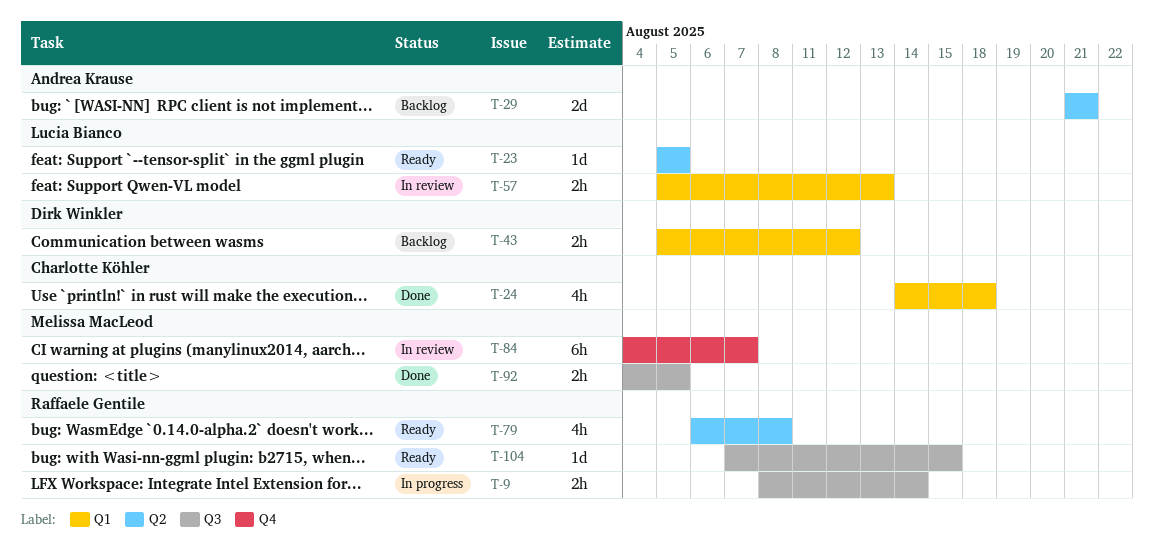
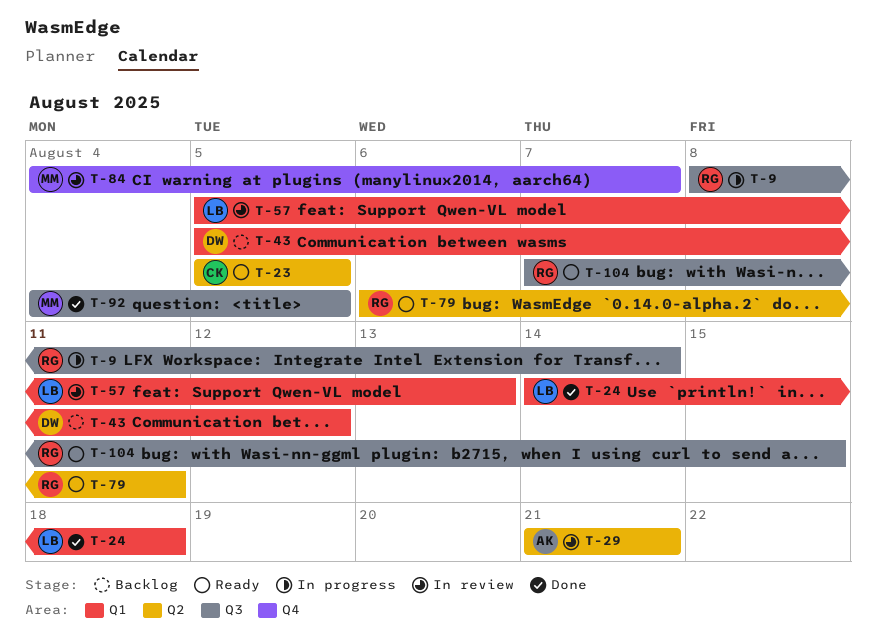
T-23, owner: Lucia Bianco -> Charlotte Köhler
T-24, owner: Charlotte Köhler -> Lucia Bianco
T-29, status: Backlog -> In review
T-79, due: Aug 8 -> Aug 11

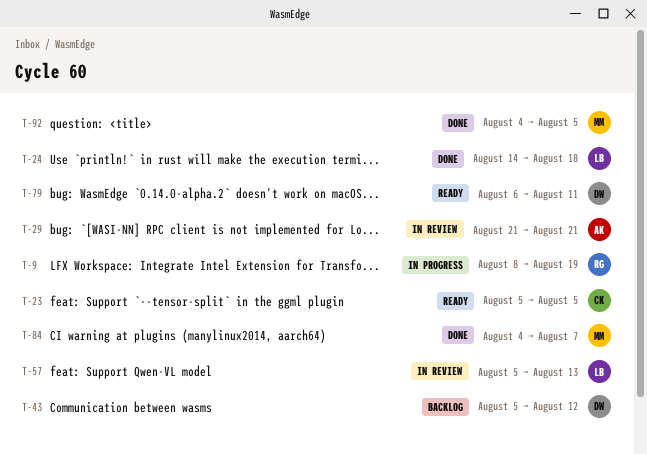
T-9, due: Aug 14 -> Aug 19
T-79, owner: RG -> DW
T-84, status: In review -> Done
T-104: present -> none

